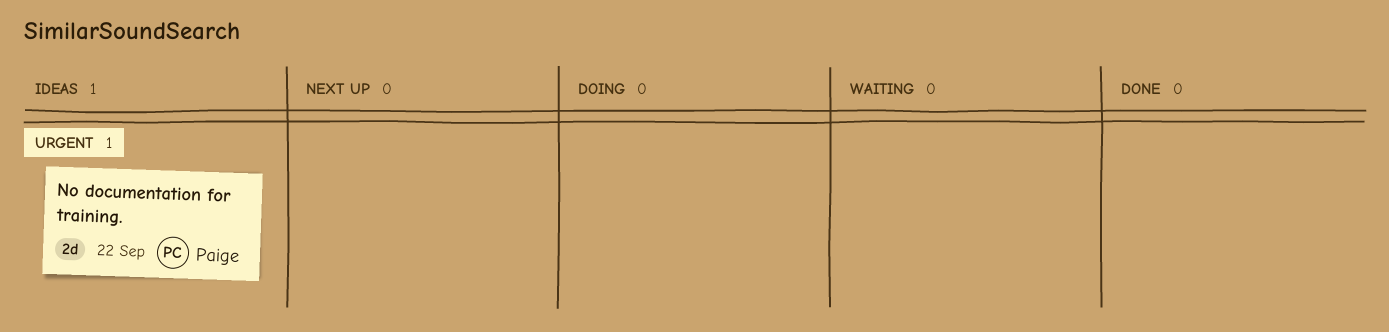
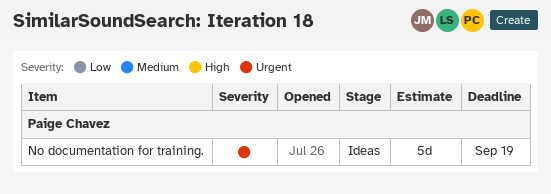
No documentation for training., estimate: 2d -> 5d
No documentation for training., due: Sep 22 -> Sep 19

